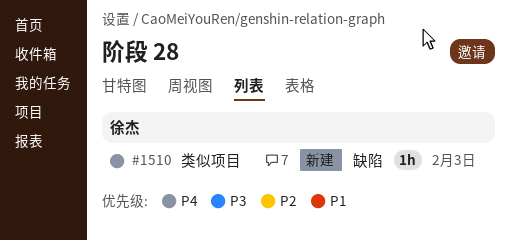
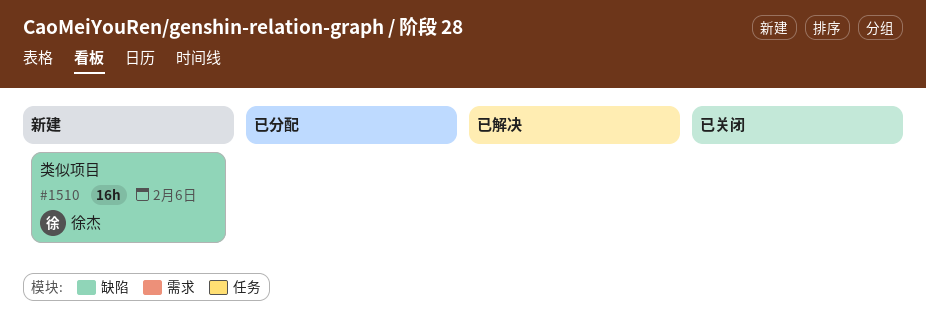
#1510, estimate: 1h -> 16h
#1510, due: Feb 3 -> Feb 6

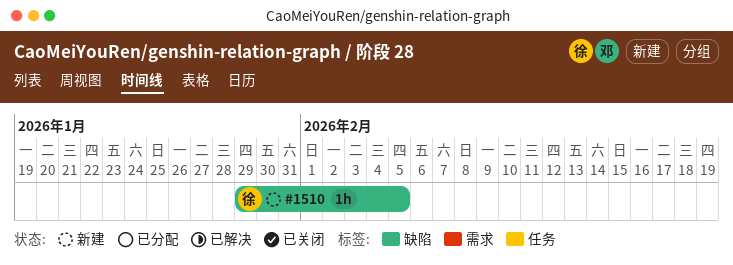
#1510, estimate: 16h -> 1h
#1510, due: Feb 6 -> Feb 5

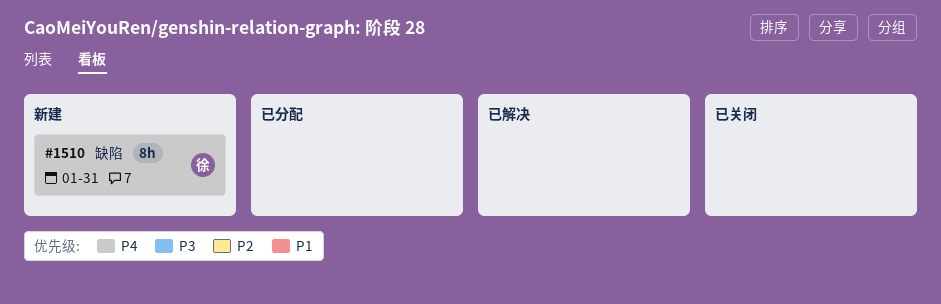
#1510, estimate: 1h -> 8h
#1510, due: Feb 5 -> Jan 31

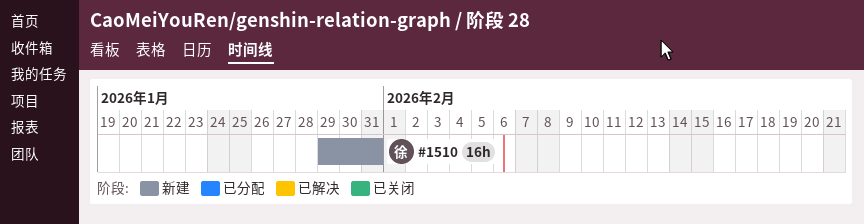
#1510, estimate: 8h -> 16h

